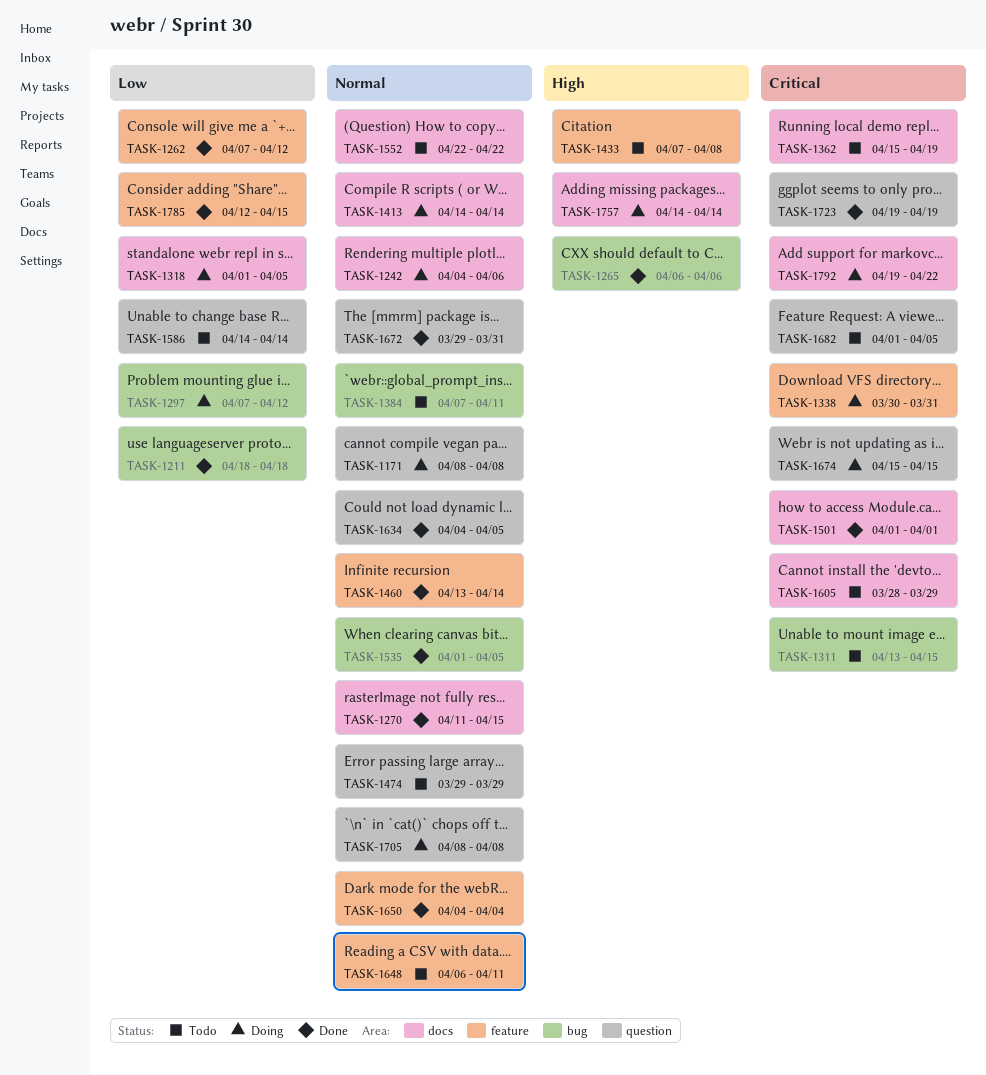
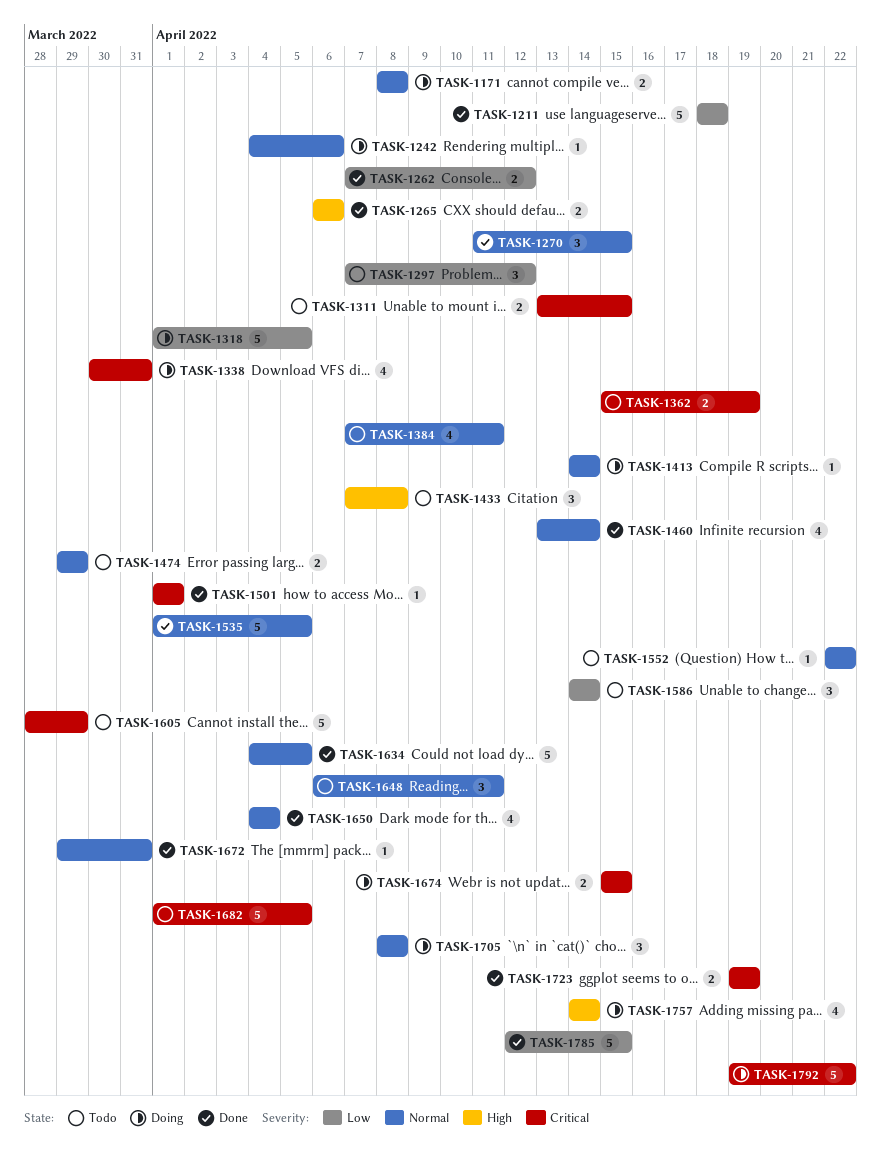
TASK-1297, status: Doing -> Todo

